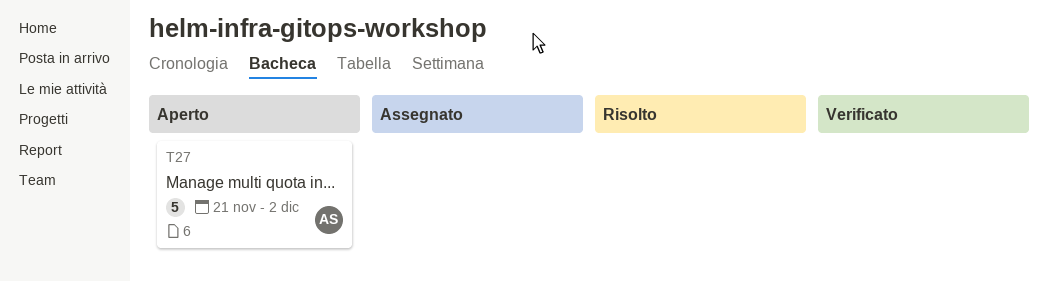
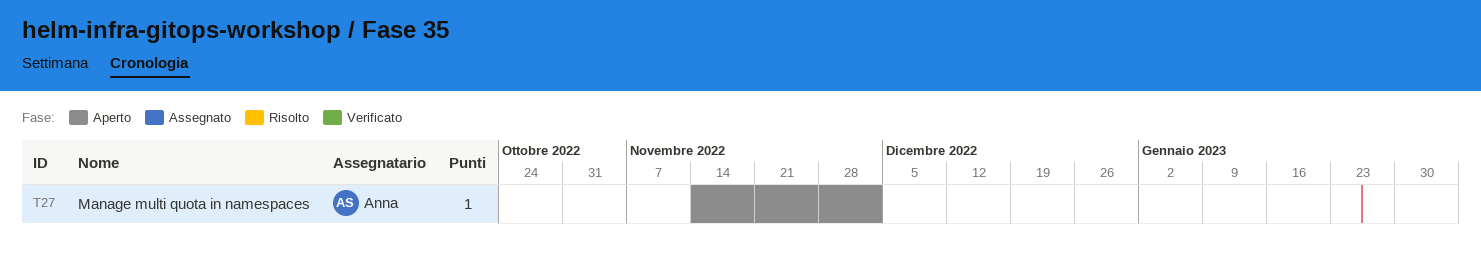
T27, estimate: 5 -> 1
T27, start: Nov 21 -> Nov 14

